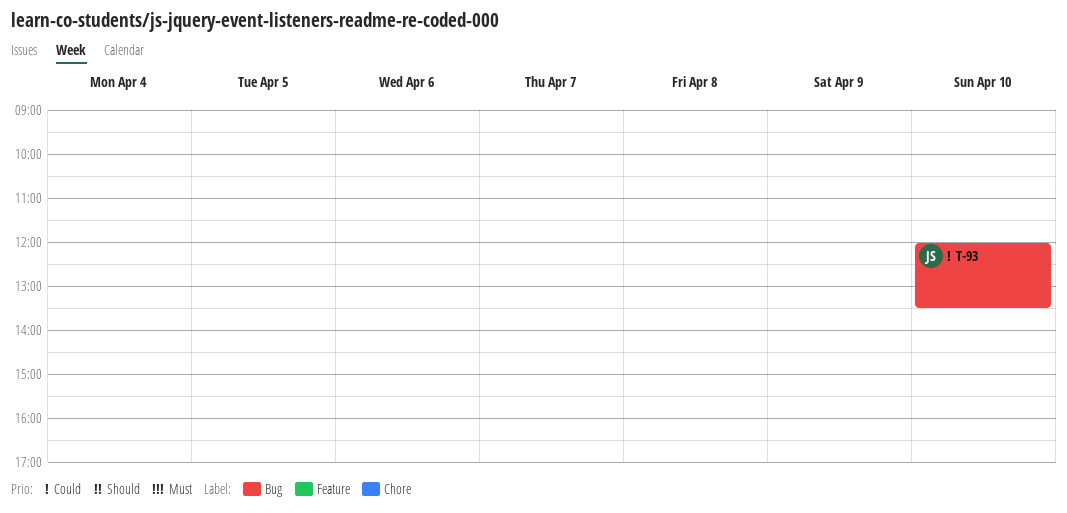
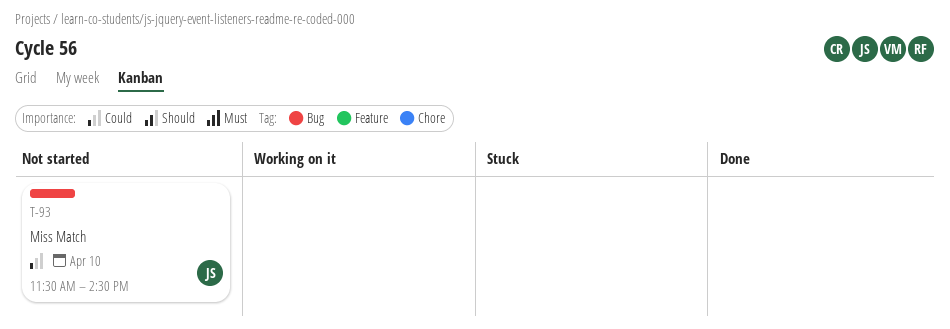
T-93, begins: 12:00 -> 11:30
T-93, ends: 13:30 -> 14:30

